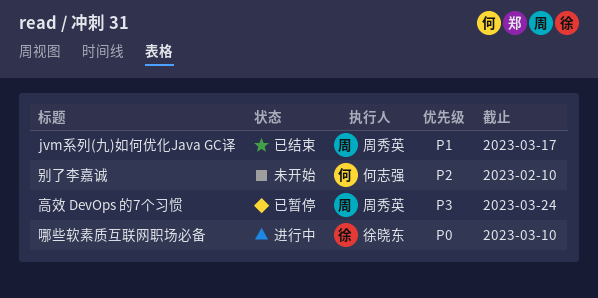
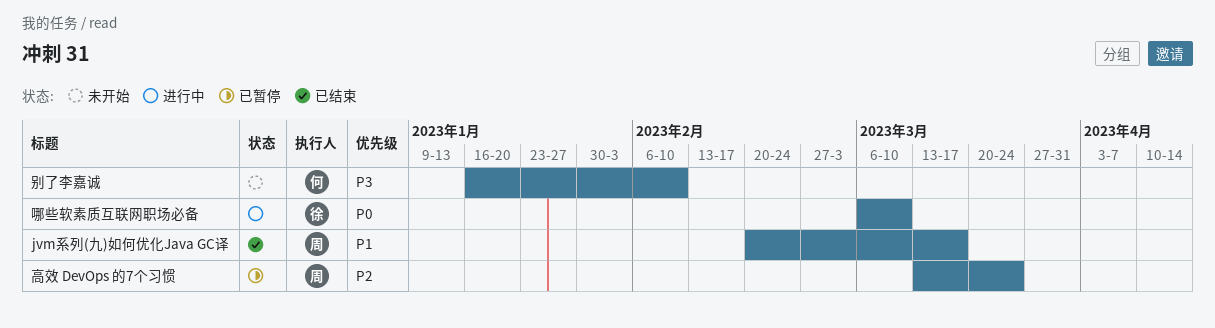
别了李嘉诚, priority: P2 -> P3
高效 DevOps 的7个习惯, priority: P3 -> P2

